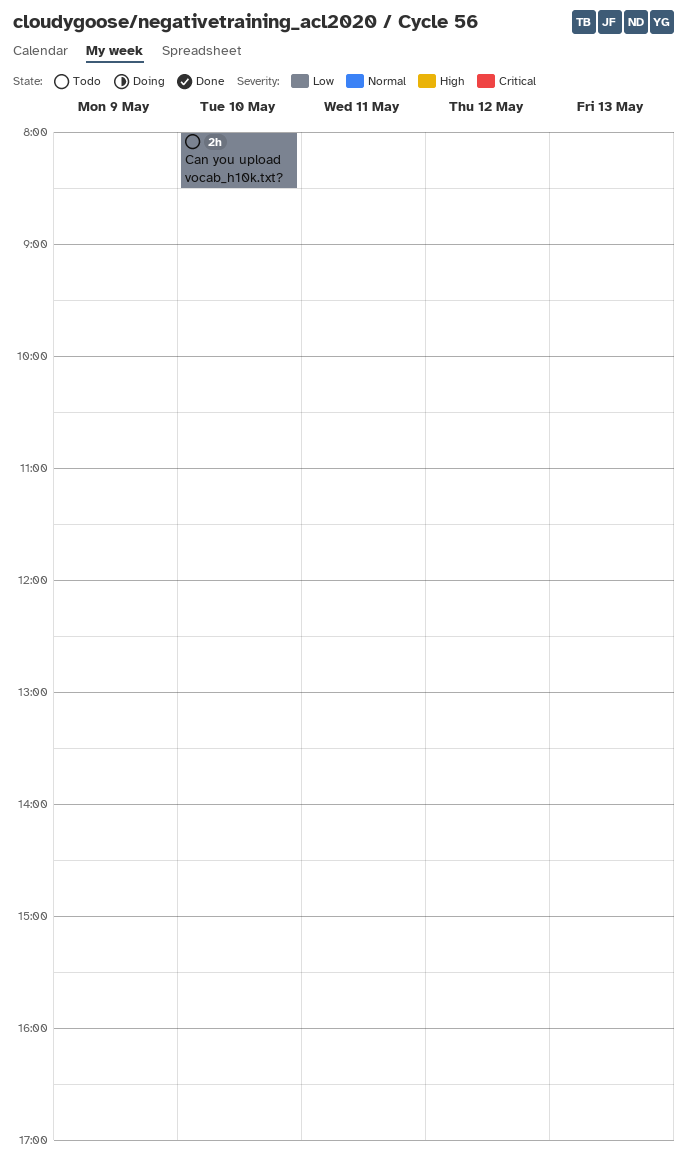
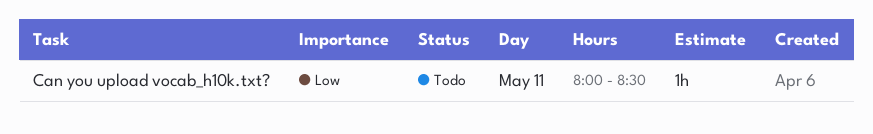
Can you upload vocab_h10k.txt?, estimate: 2h -> 1h
Can you upload vocab_h10k.txt?, day: May 10 -> May 11

